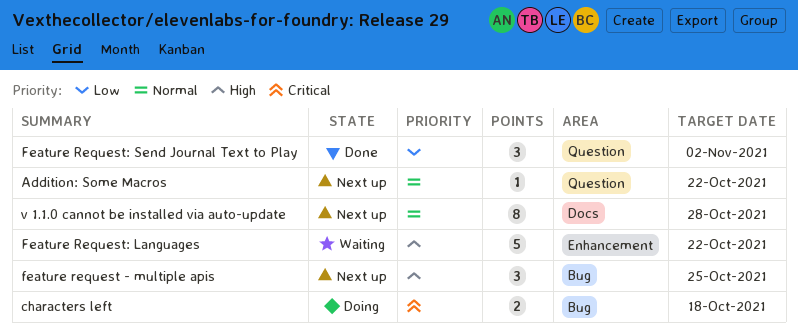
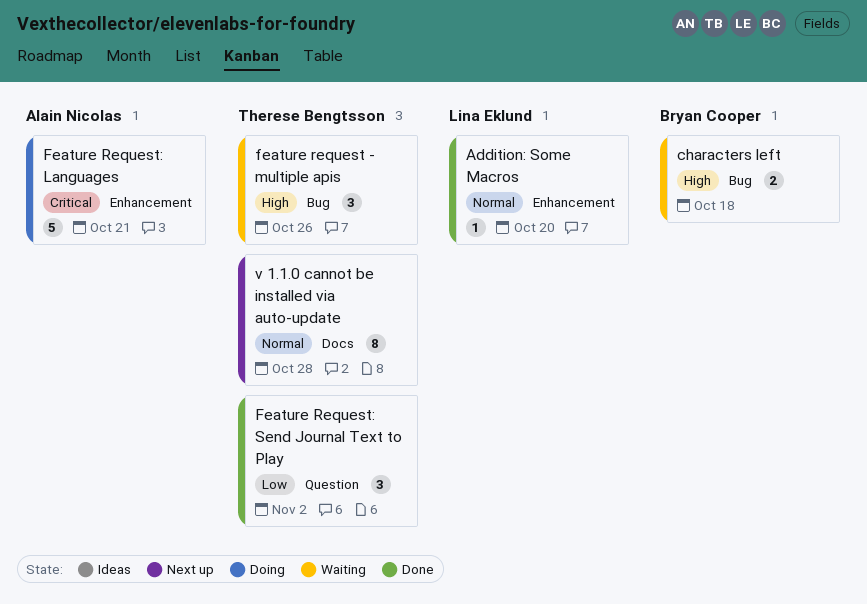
Addition: Some Macros, status: Next up -> Done
Addition: Some Macros, label: Question -> Enhancement
Addition: Some Macros, due: Oct 22 -> Oct 20
characters left, status: Doing -> Waiting
characters left, priority: Critical -> High
feature request - multiple apis, status: Next up -> Waiting
feature request - multiple apis, due: Oct 25 -> Oct 26
Feature Request: Languages, status: Waiting -> Doing
Feature Request: Languages, priority: High -> Critical
Feature Request: Languages, due: Oct 22 -> Oct 21

